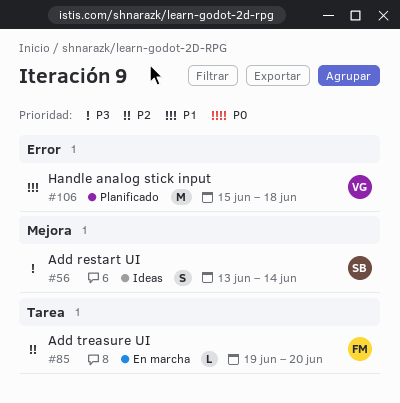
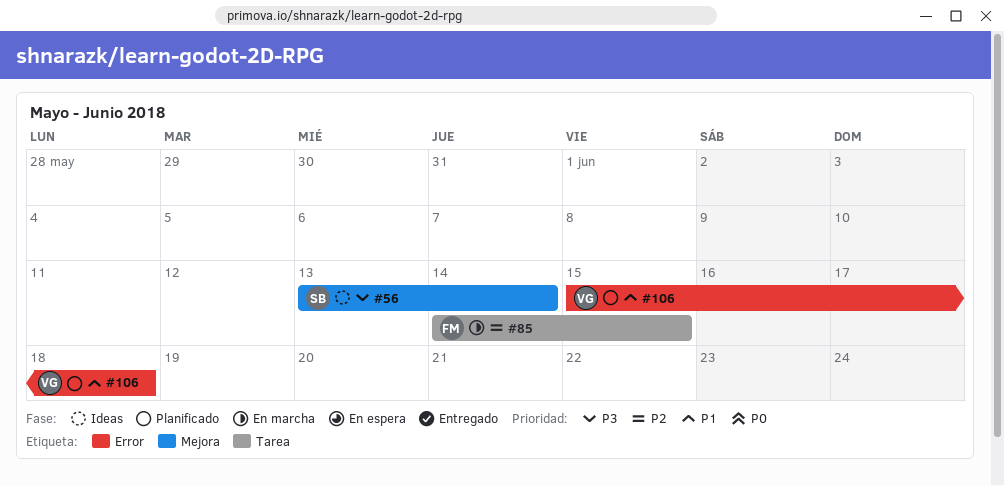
#85, start: Jun 19 -> Jun 14
#85, due: Jun 20 -> Jun 15

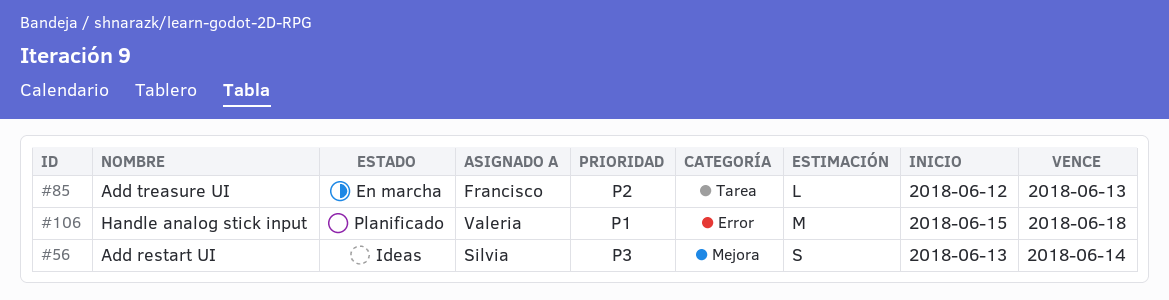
#85, start: Jun 14 -> Jun 12
#85, due: Jun 15 -> Jun 13

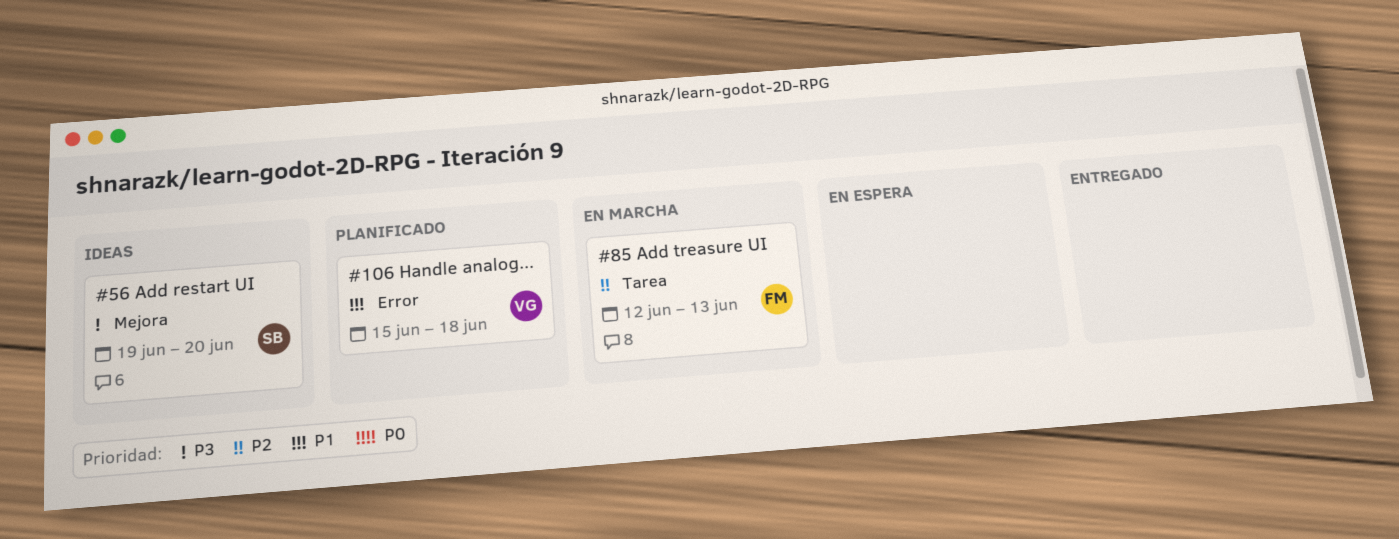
#56, start: Jun 13 -> Jun 19
#56, due: Jun 14 -> Jun 20

